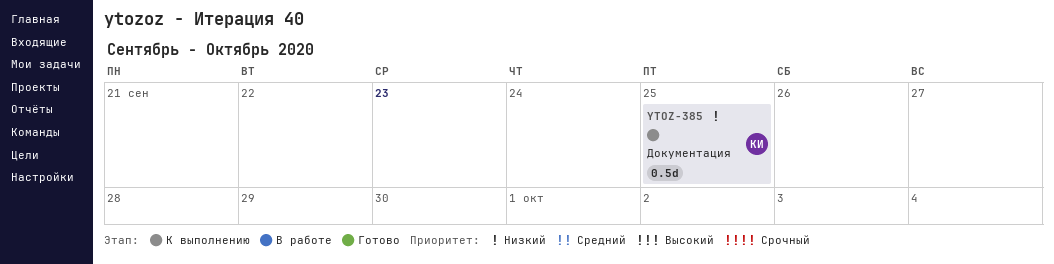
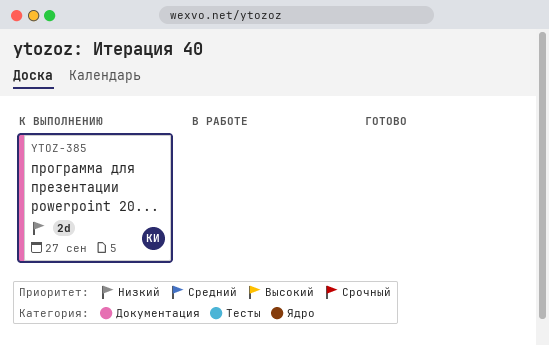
YTOZ-385, estimate: 0.5d -> 2d
YTOZ-385, due: Sep 25 -> Sep 27

